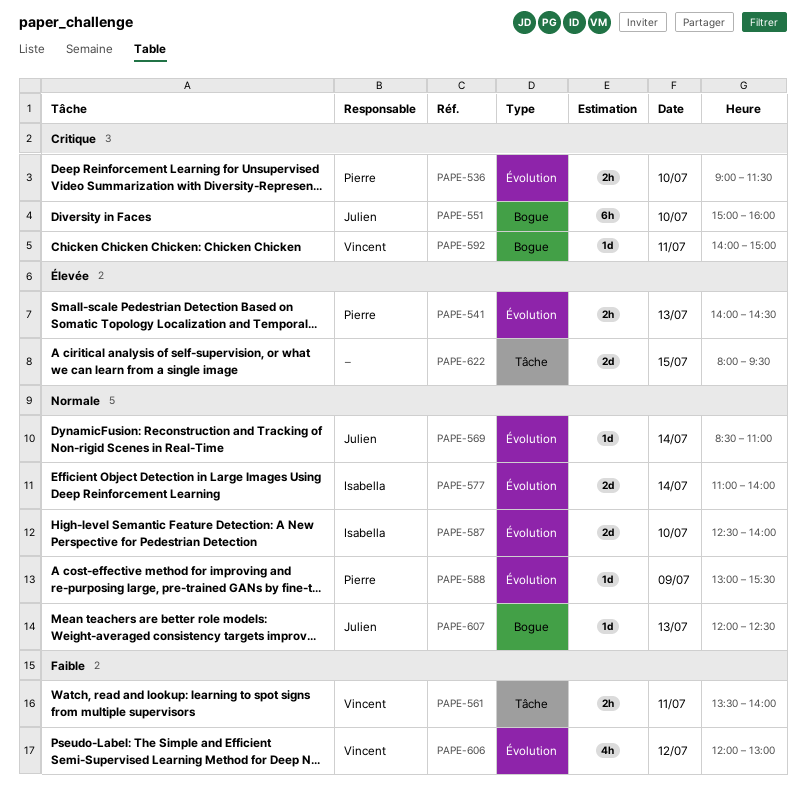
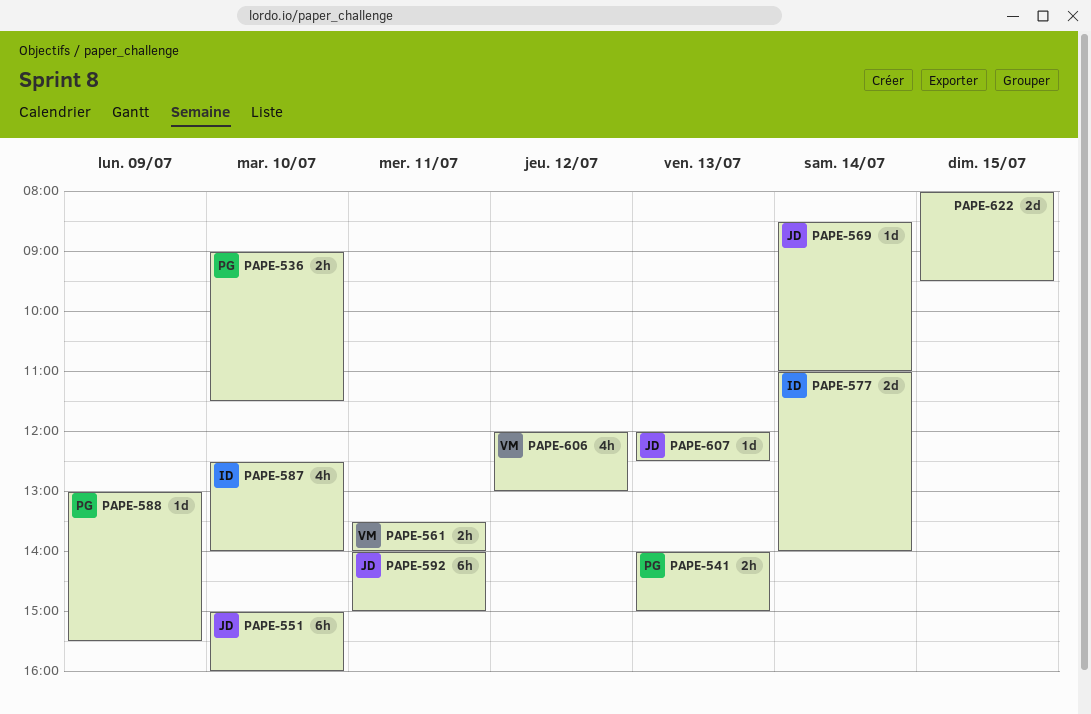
PAPE-541, ends: 14:30 -> 15:00
PAPE-587, estimate: 2d -> 4h
PAPE-592, owner: Vincent -> Julien
PAPE-592, estimate: 1d -> 6h

